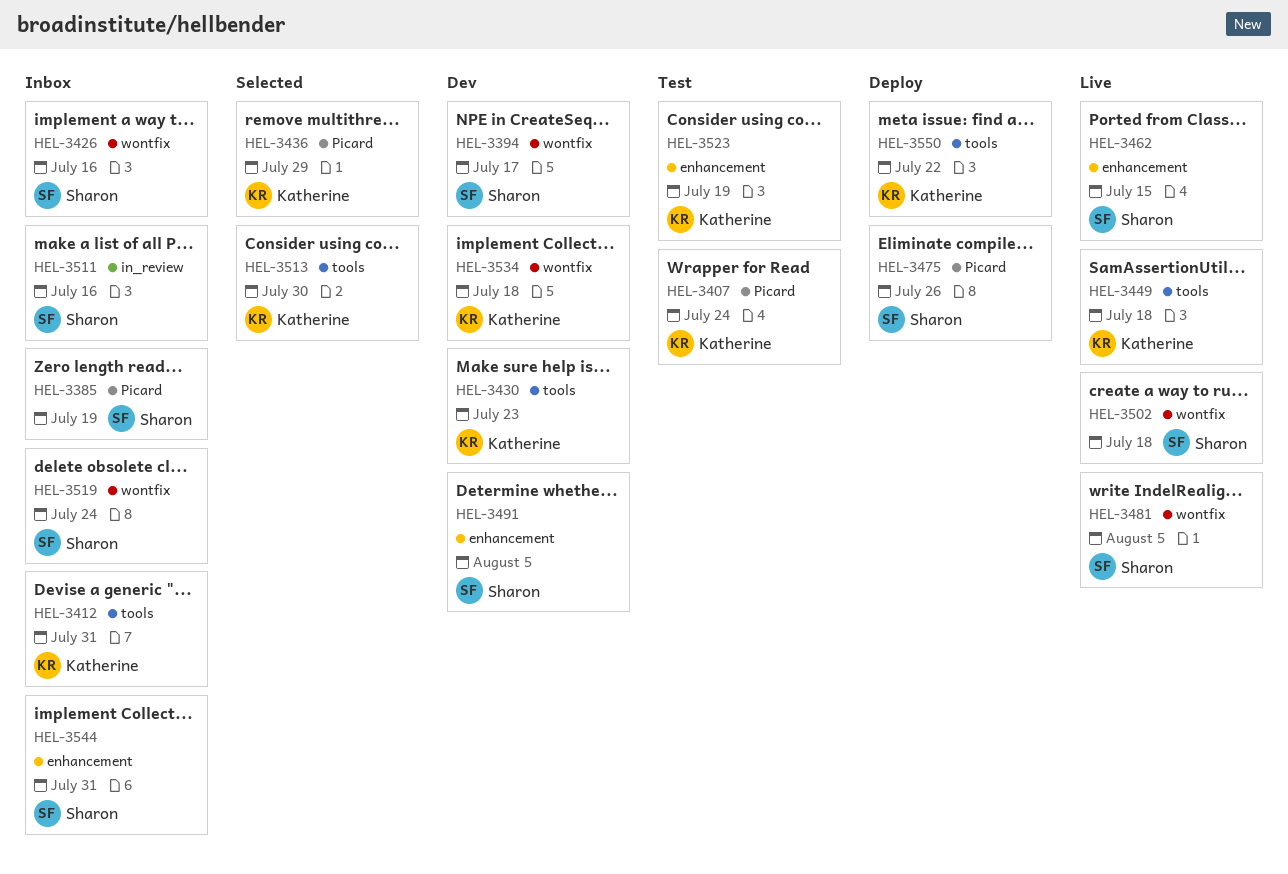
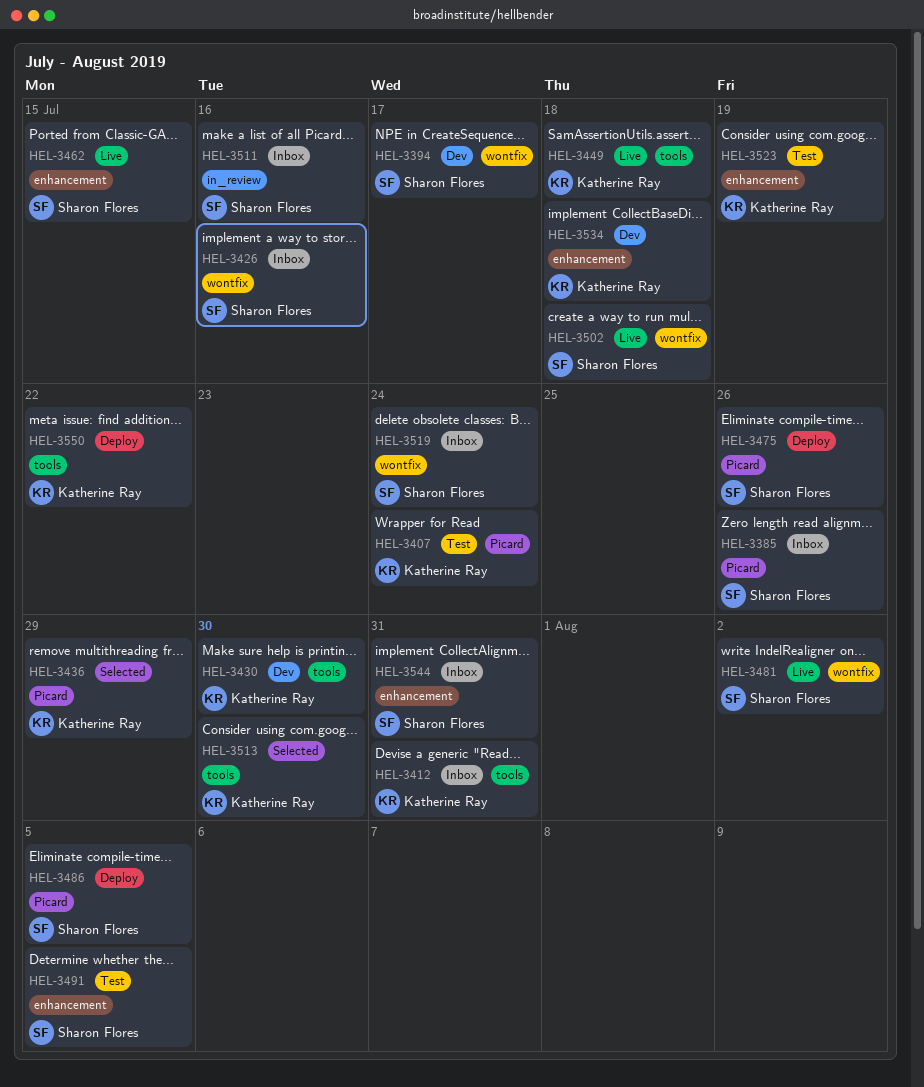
HEL-3385, due: Jul 19 -> Jul 26
HEL-3430, due: Jul 23 -> Jul 30
HEL-3481, due: Aug 5 -> Aug 2
HEL-3486: none -> present
HEL-3491, status: Dev -> Test
HEL-3534, label: wontfix -> enhancement

